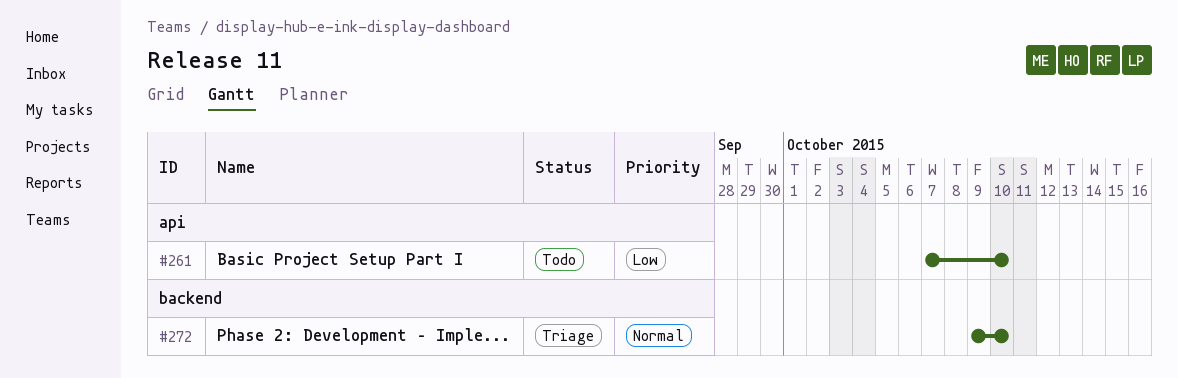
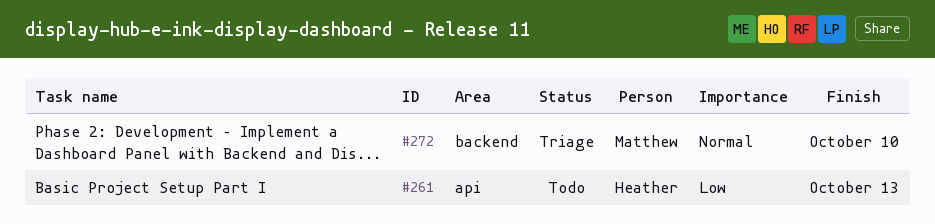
#261, due: Oct 10 -> Oct 13

